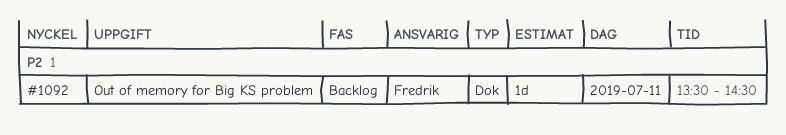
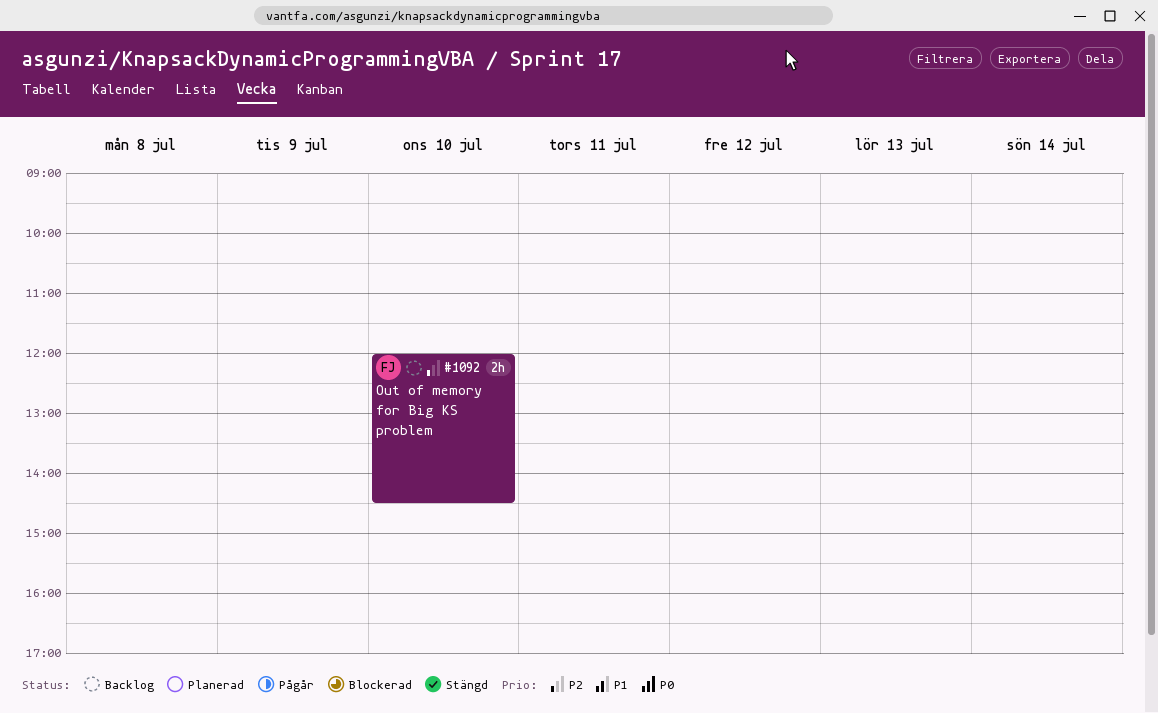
#1092, estimate: 1d -> 2h
#1092, day: Jul 11 -> Jul 10
#1092, begins: 13:30 -> 12:00

